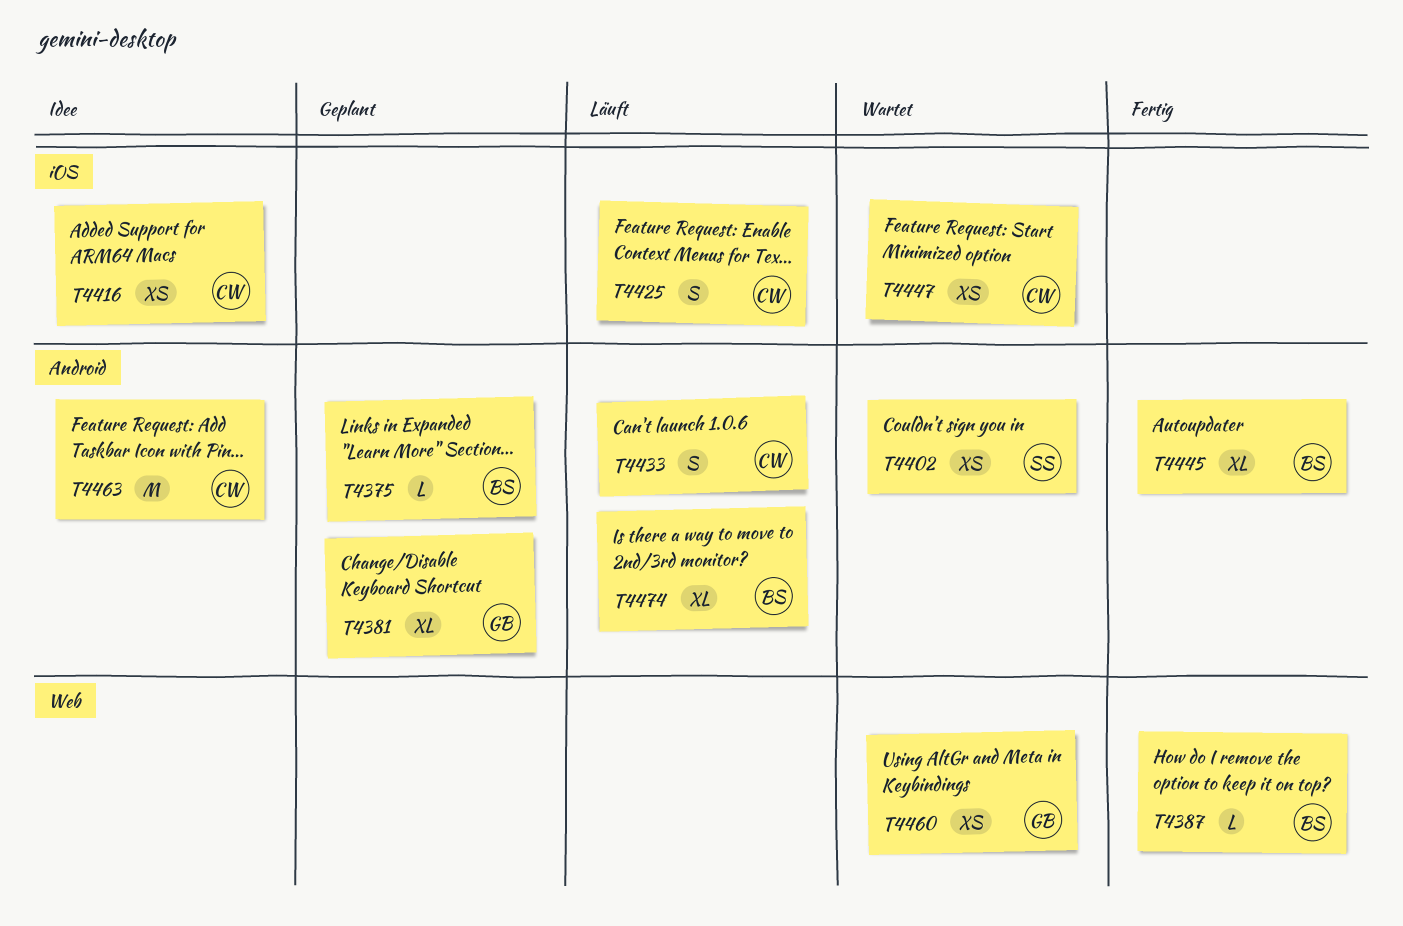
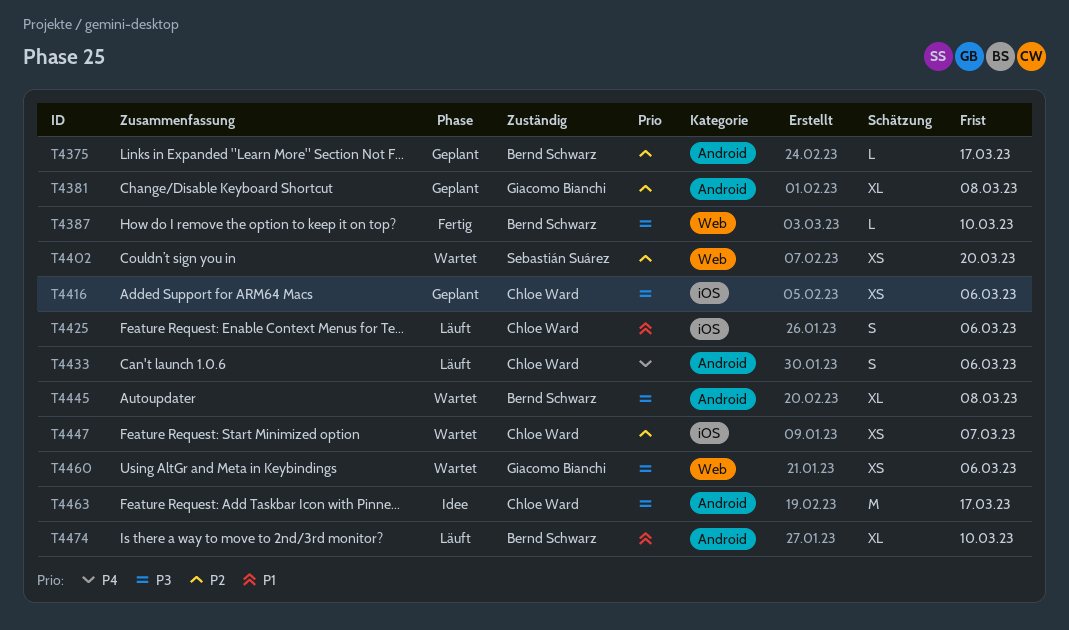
T4402, label: Android -> Web
T4416, status: Idee -> Geplant
T4445, status: Fertig -> Wartet

